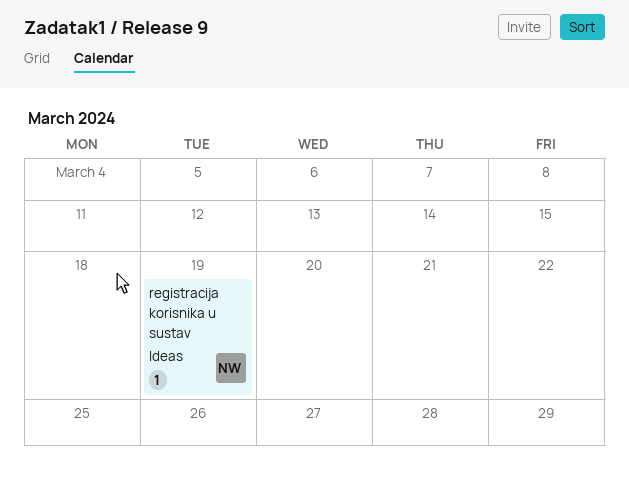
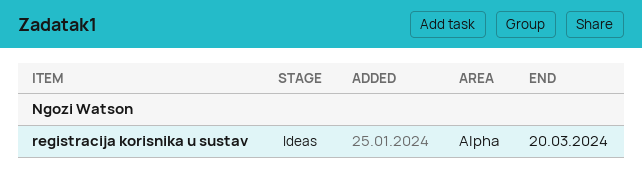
registracija korisnika u sustav, due: Mar 19 -> Mar 20

